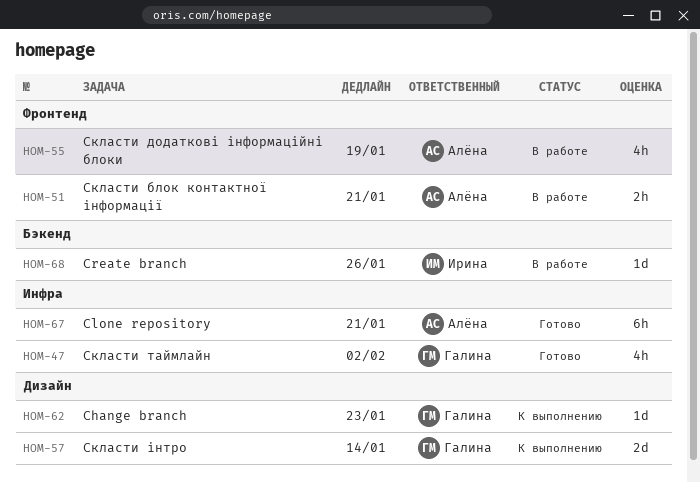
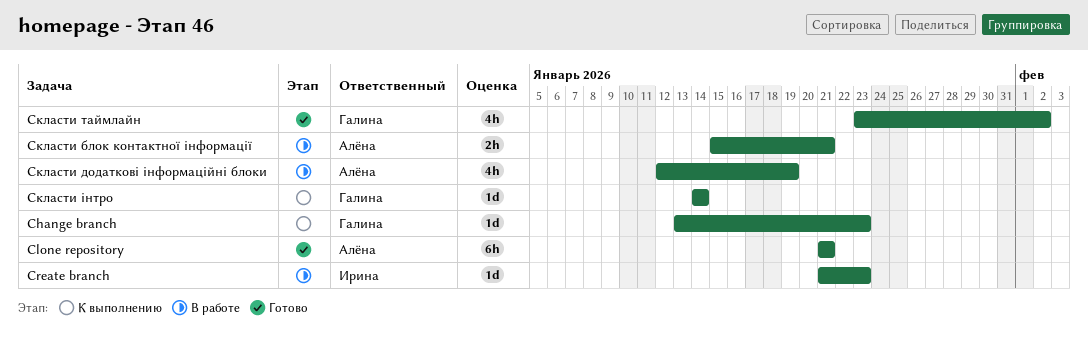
Create branch, due: Jan 26 -> Jan 23
Скласти інтро, estimate: 2d -> 1d

